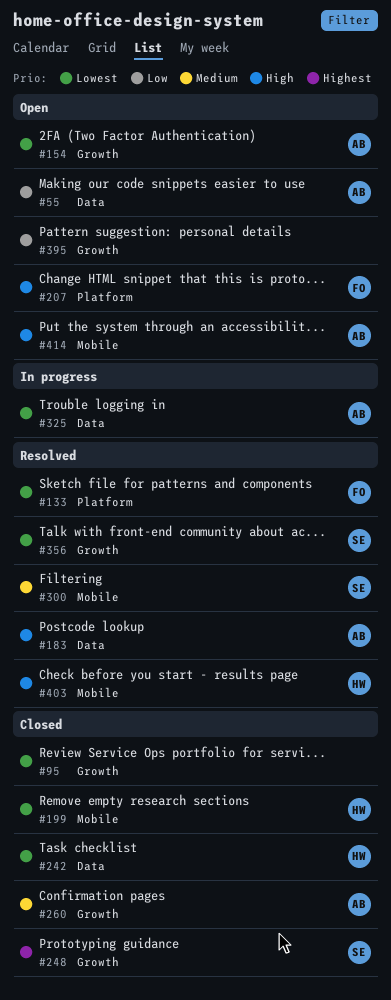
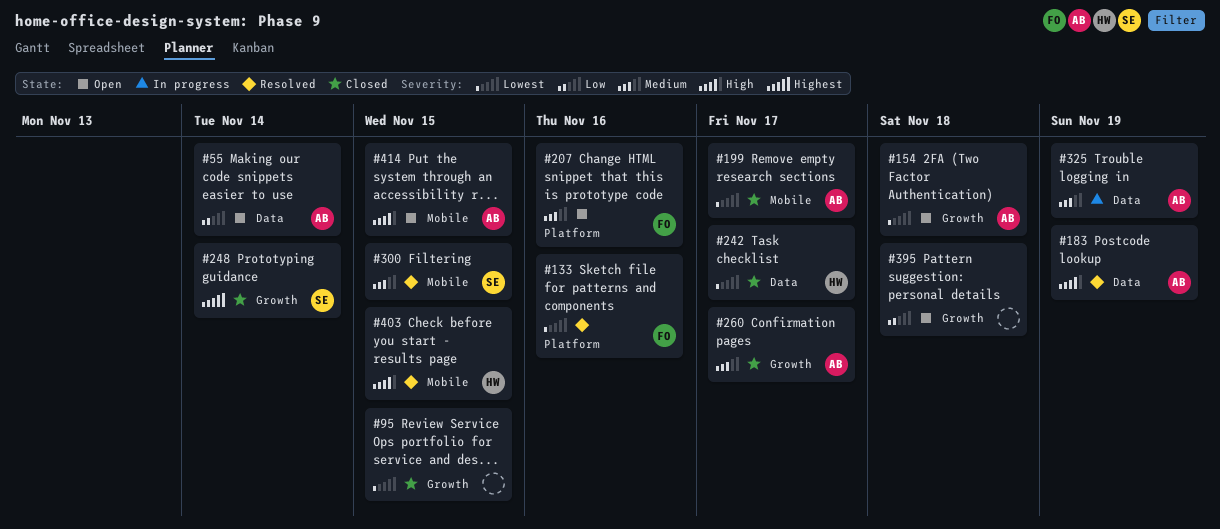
#199, owner: HW -> AB
#207, priority: High -> Medium
#325, priority: Lowest -> Medium
#356: present -> none

